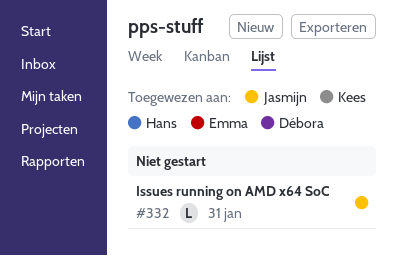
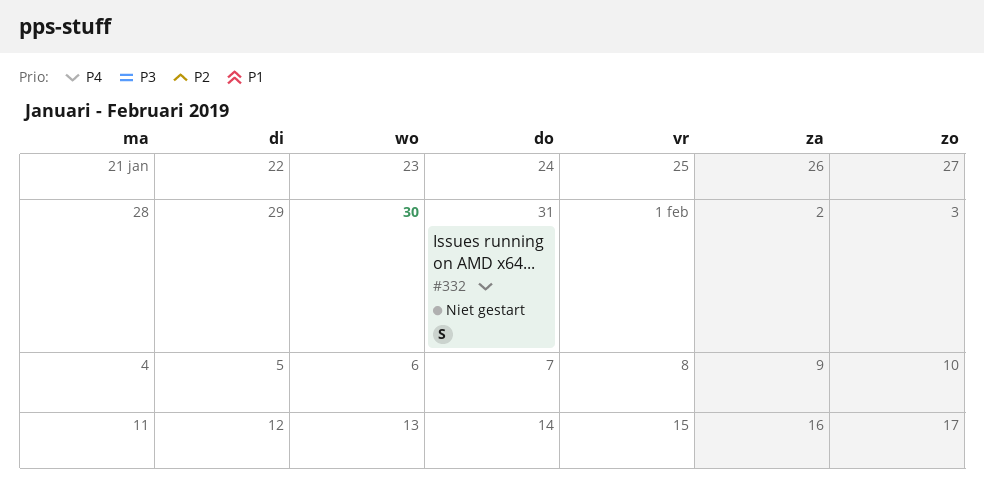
#332, estimate: L -> S

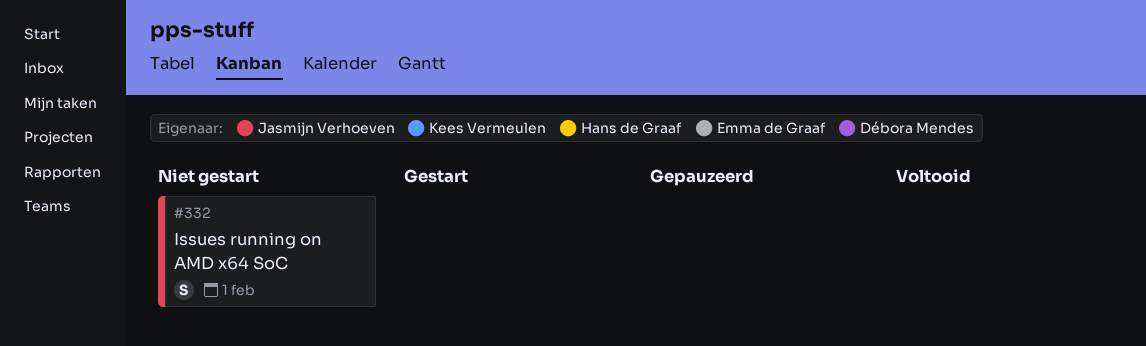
#332, due: Jan 31 -> Feb 1

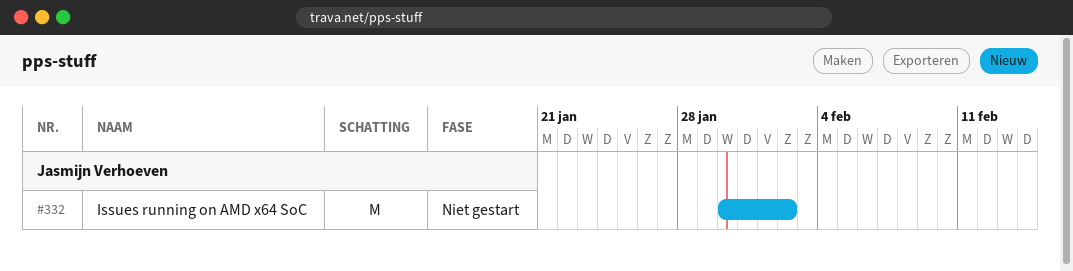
#332, estimate: S -> M
#332, due: Feb 1 -> Feb 2

